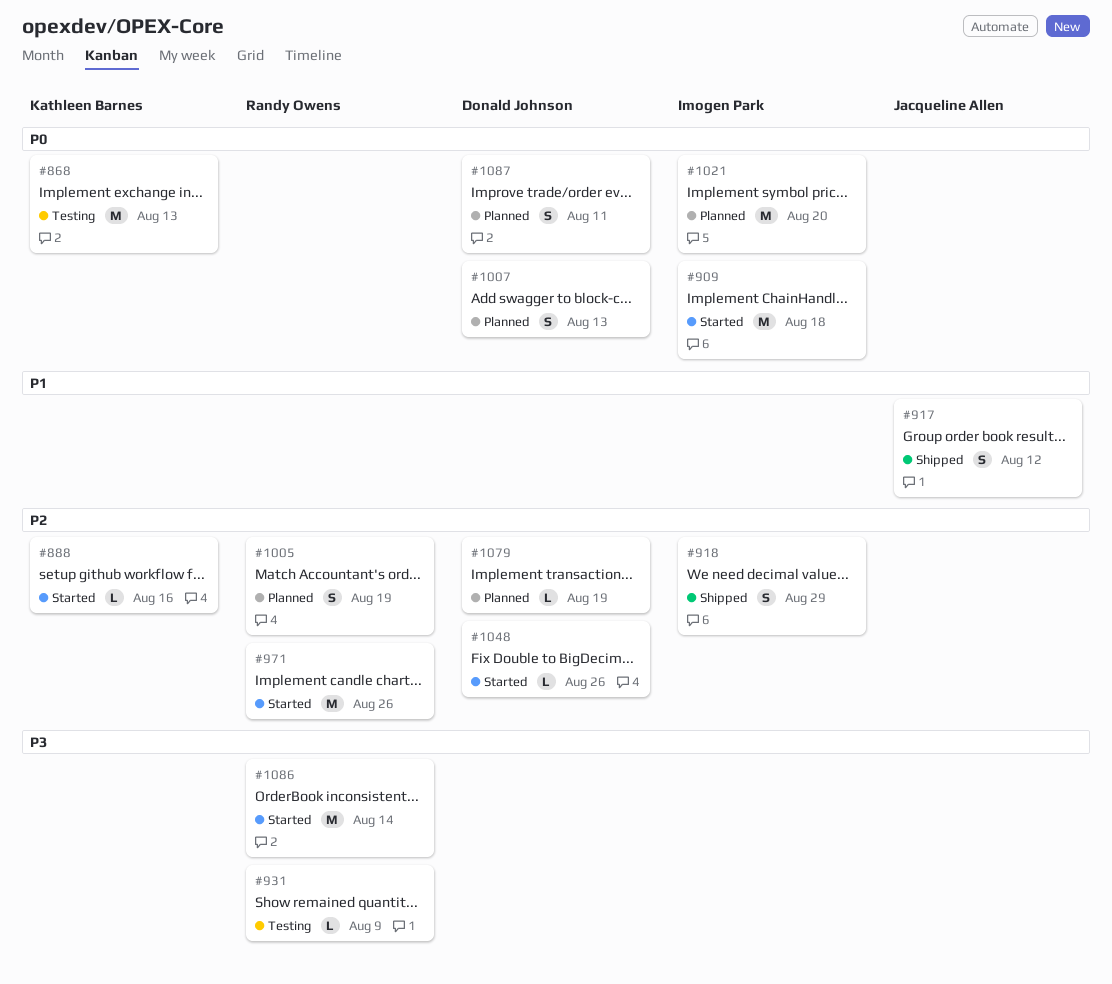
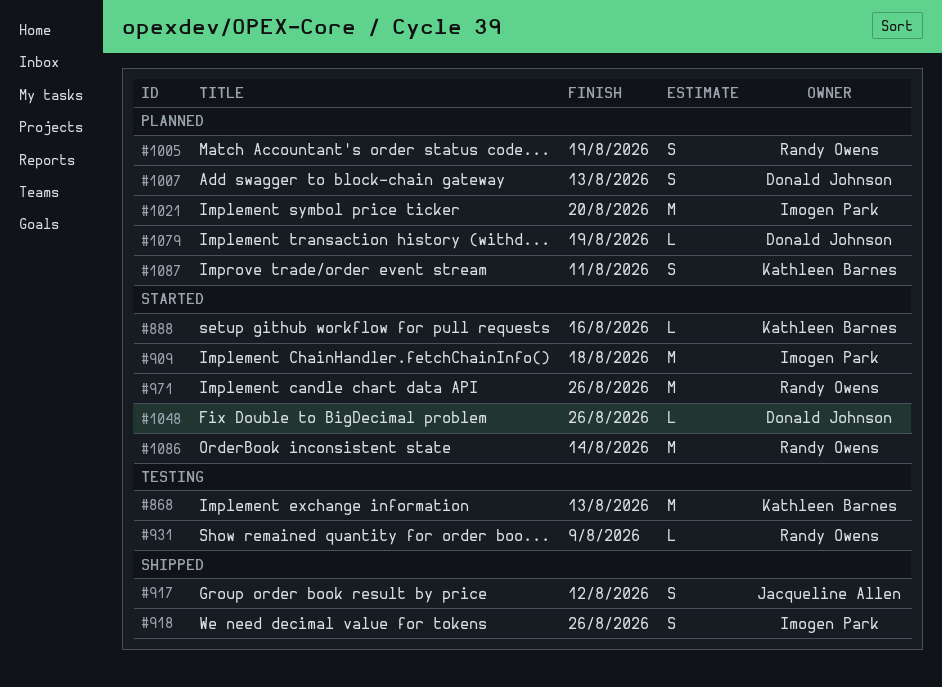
#918, due: Aug 29 -> Aug 26
#1087, owner: Donald Johnson -> Kathleen Barnes

